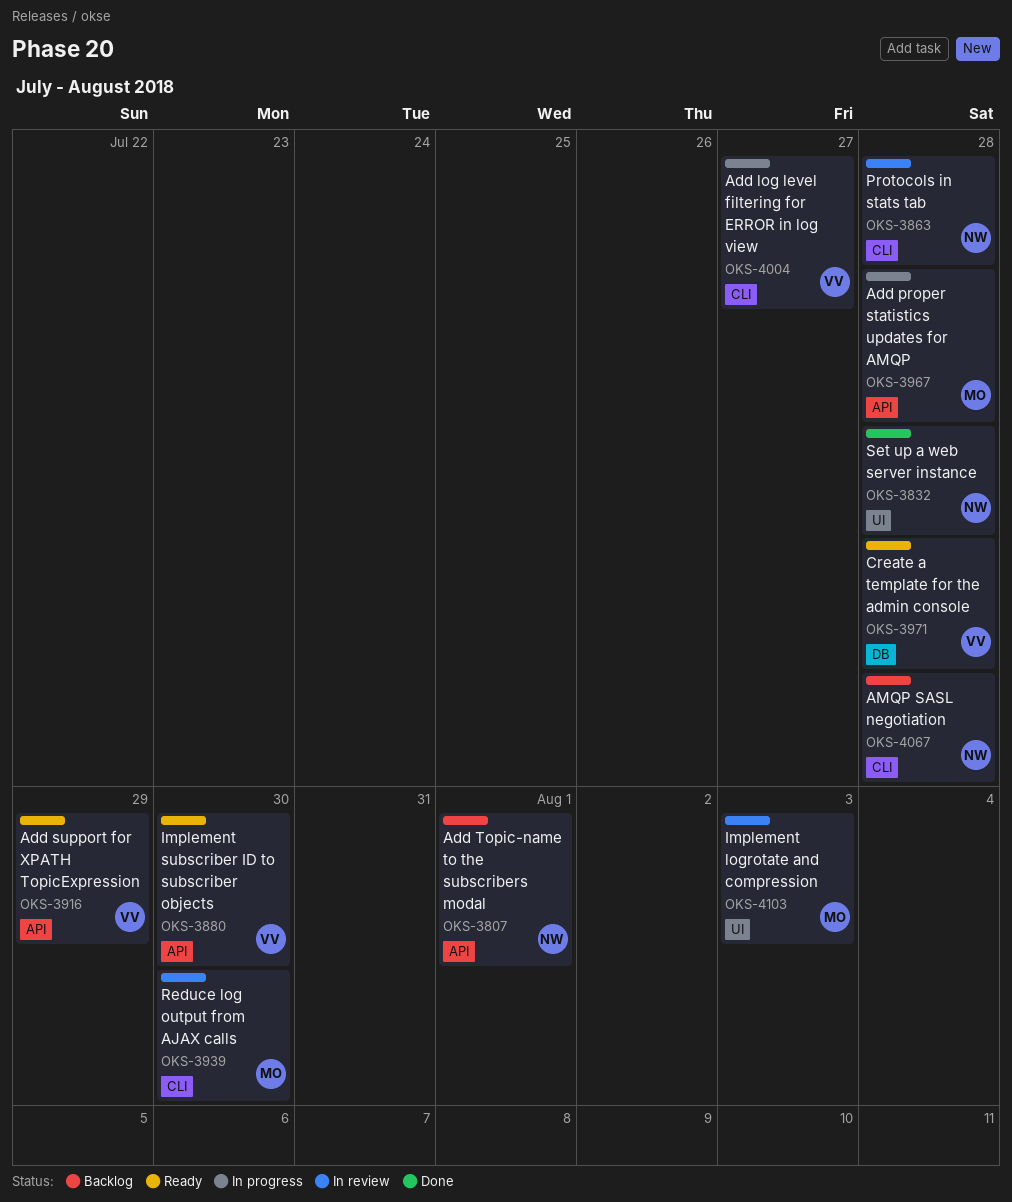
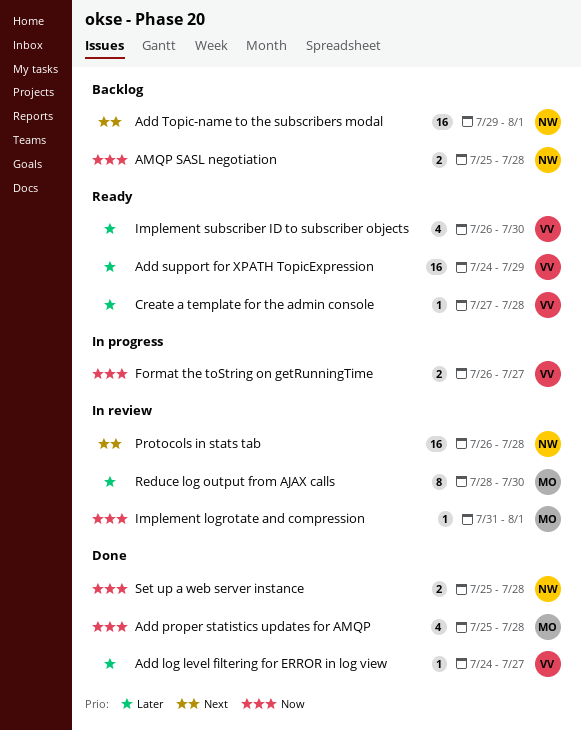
Add log level filtering for ERROR in log view, status: In progress -> Done
Add proper statistics updates for AMQP, status: In progress -> Done
Format the toString on getRunningTime: none -> present
Implement logrotate and compression, due: Aug 3 -> Aug 1

